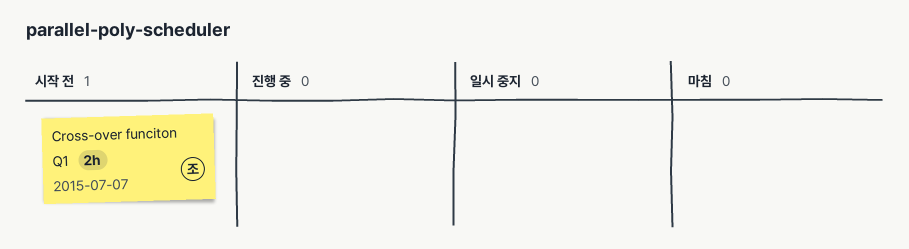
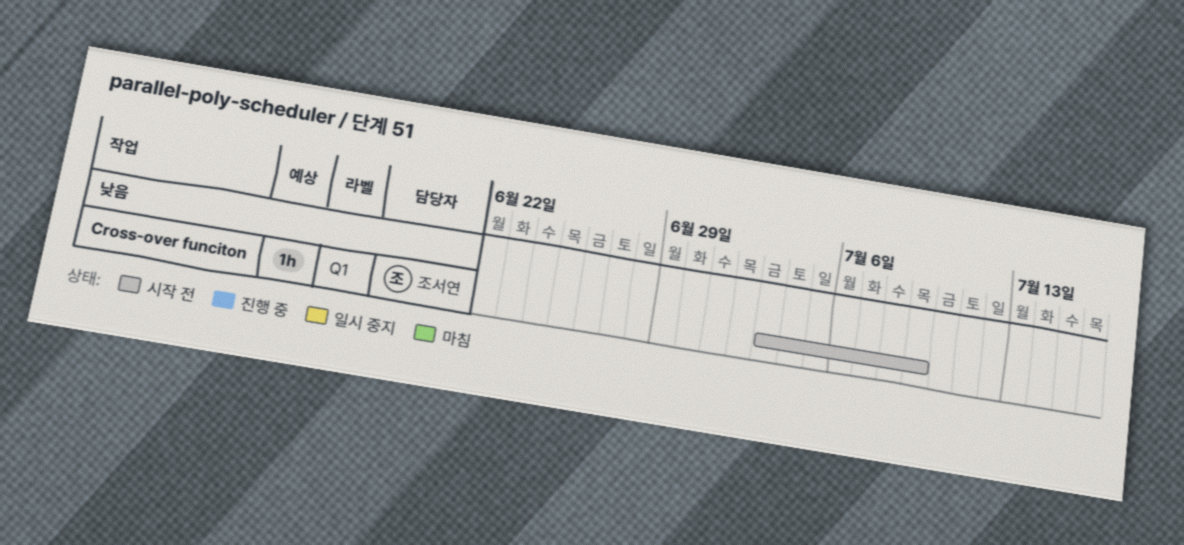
Cross-over funciton, estimate: 2h -> 1h
Cross-over funciton, due: Jul 7 -> Jul 9

